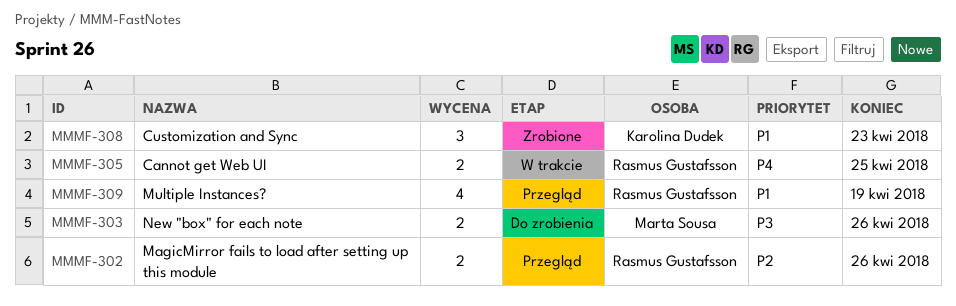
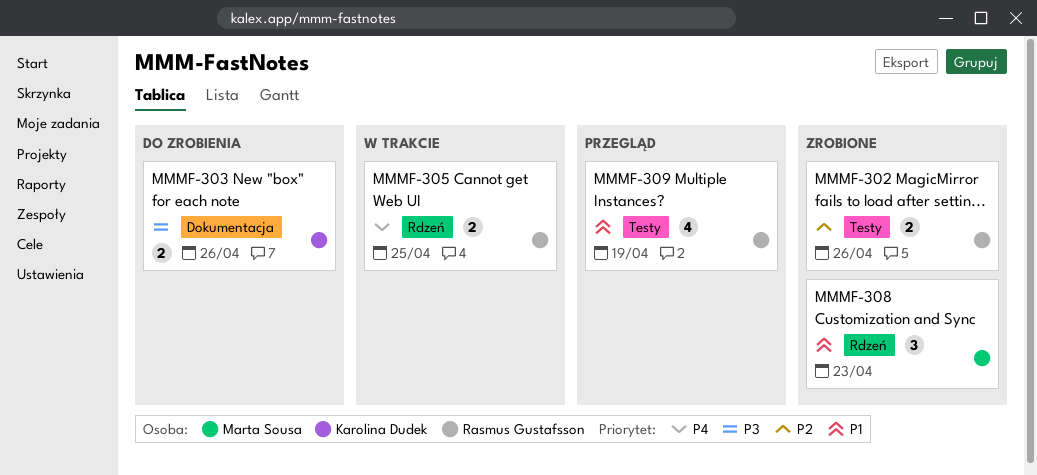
MMMF-302, status: Przegląd -> Zrobione
MMMF-303, owner: Marta Sousa -> Karolina Dudek
MMMF-308, owner: Karolina Dudek -> Marta Sousa

